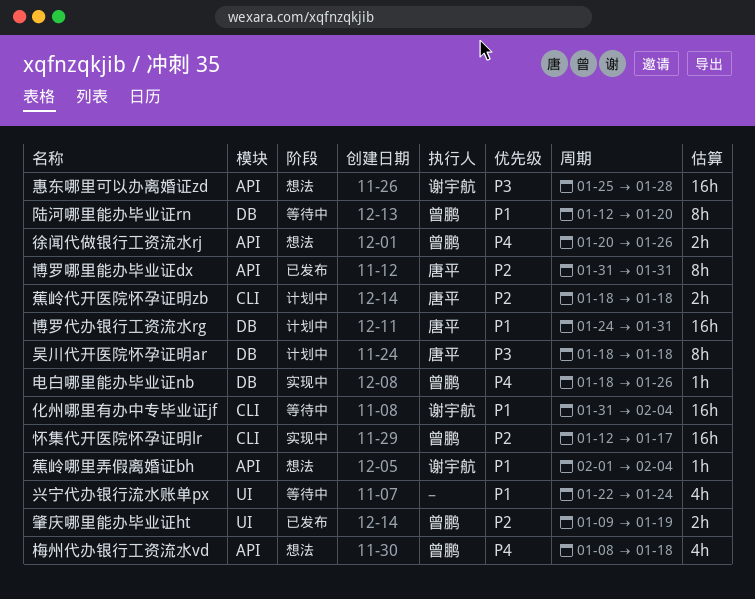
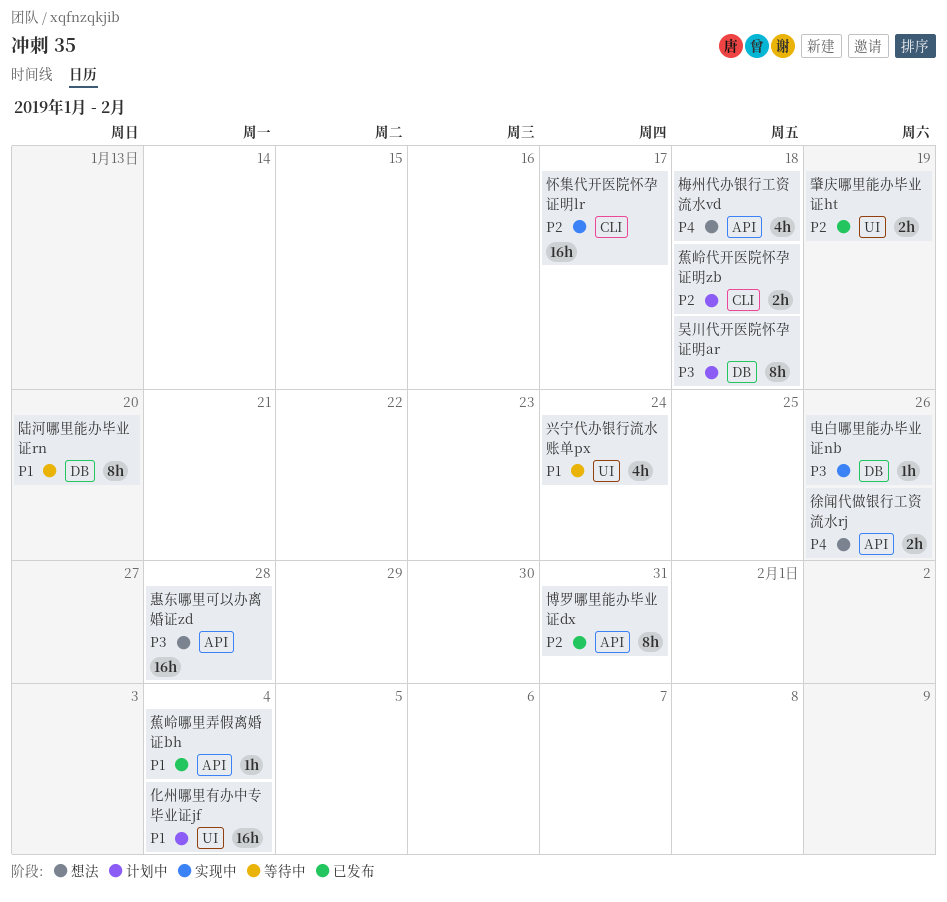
化州哪里有办中专毕业证jf, status: 等待中 -> 计划中
化州哪里有办中专毕业证jf, label: CLI -> UI
博罗代办银行工资流水rg: present -> none
电白哪里能办毕业证nb, priority: P4 -> P3
蕉岭哪里弄假离婚证bh, status: 想法 -> 已发布

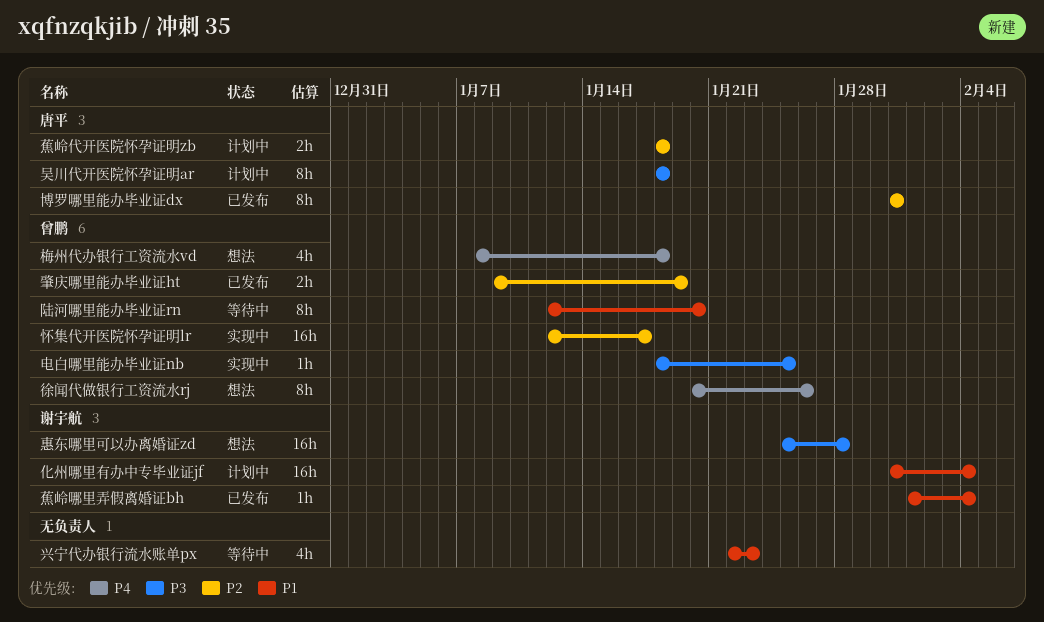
兴宁代办银行流水账单px, due: Jan 24 -> Jan 23
徐闻代做银行工资流水rj, estimate: 2h -> 8h
电白哪里能办毕业证nb, due: Jan 26 -> Jan 25

